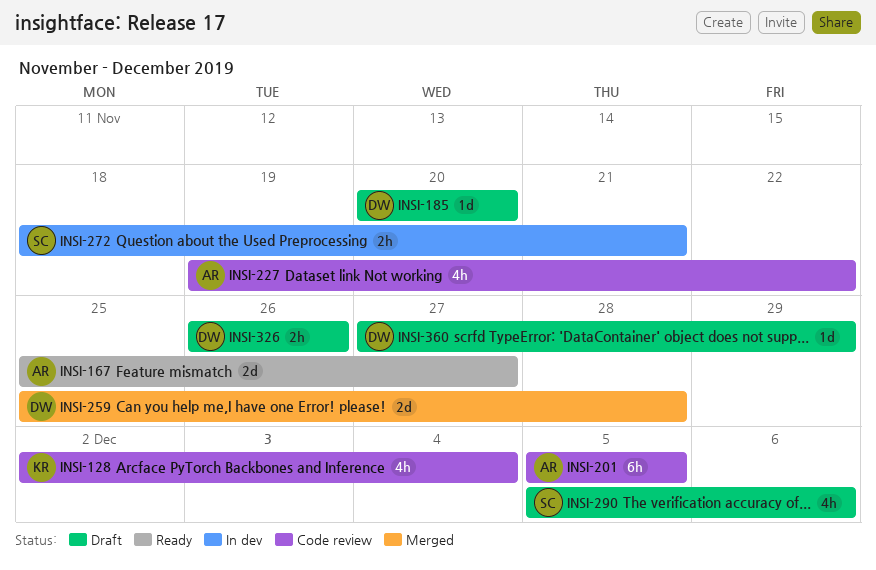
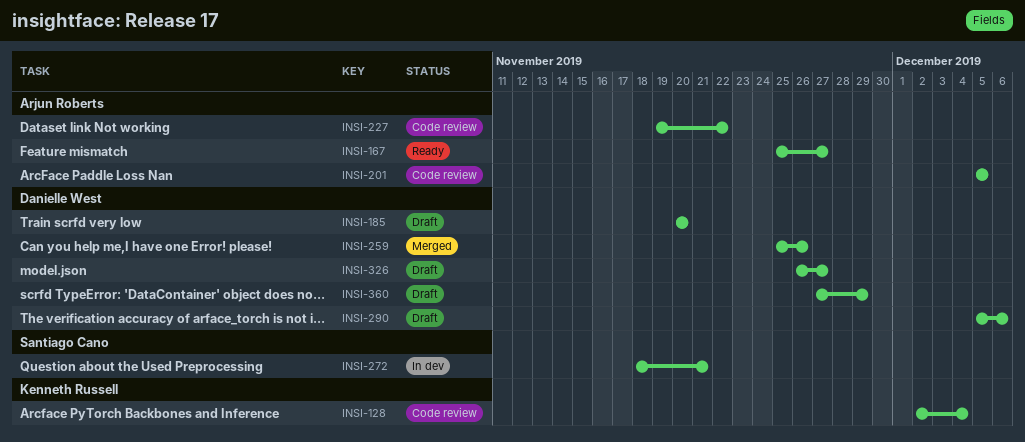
INSI-259, due: Nov 28 -> Nov 26
INSI-290, owner: Santiago Cano -> Danielle West
INSI-326, due: Nov 26 -> Nov 27

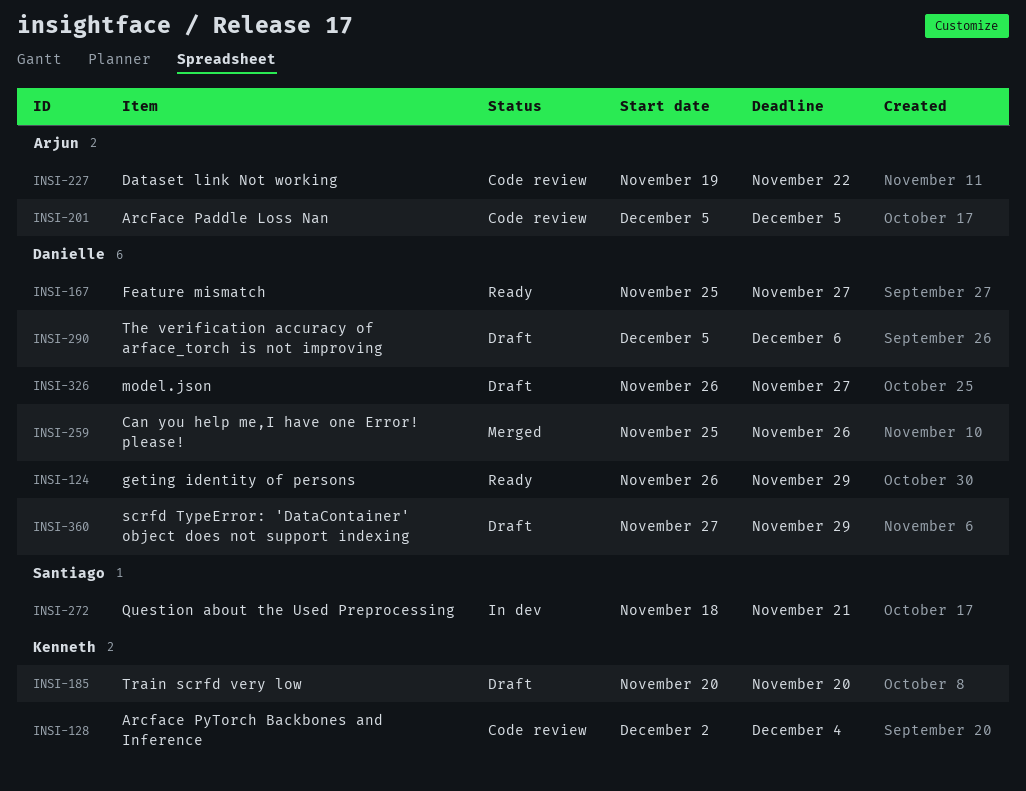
INSI-124: none -> present
INSI-167, owner: Arjun Roberts -> Danielle West
INSI-185, owner: Danielle West -> Kenneth Russell

